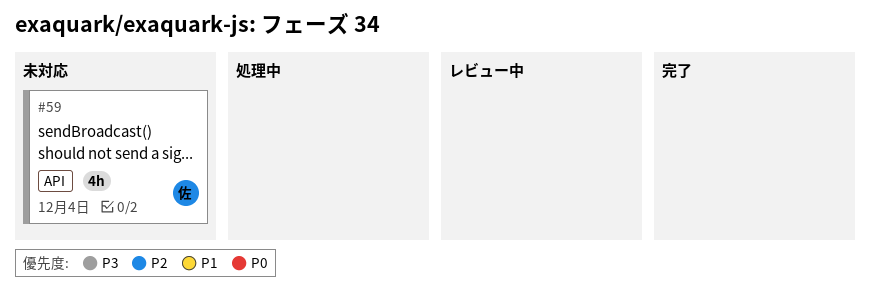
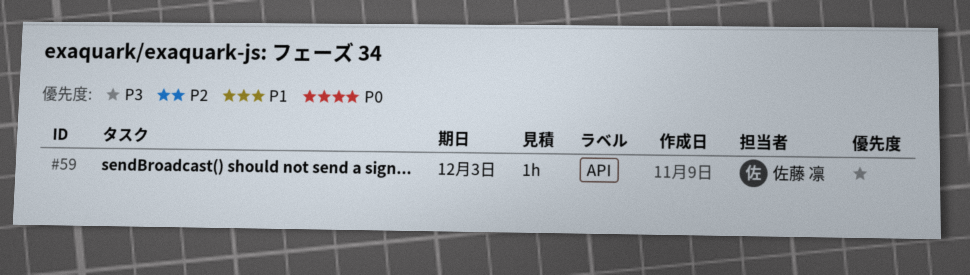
#59, estimate: 4h -> 1h
#59, due: Dec 4 -> Dec 3

